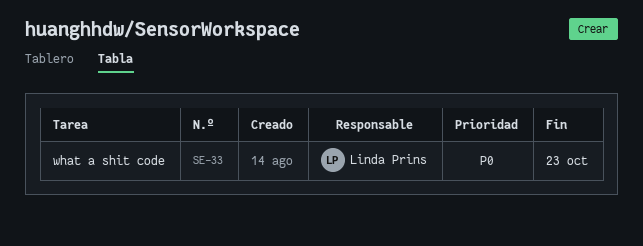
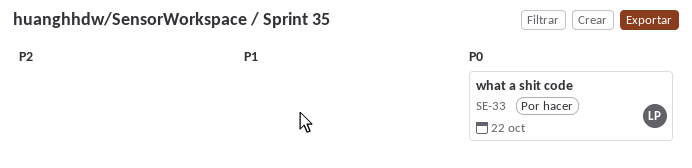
SE-33, due: Oct 23 -> Oct 22

